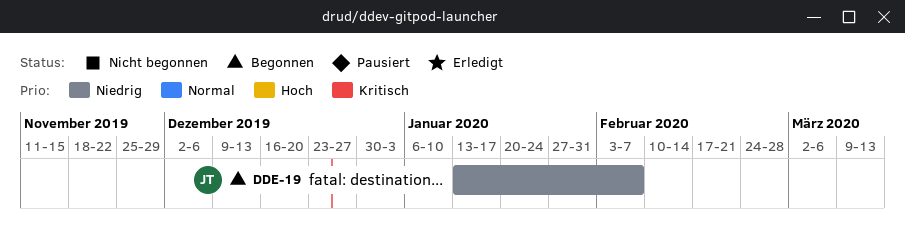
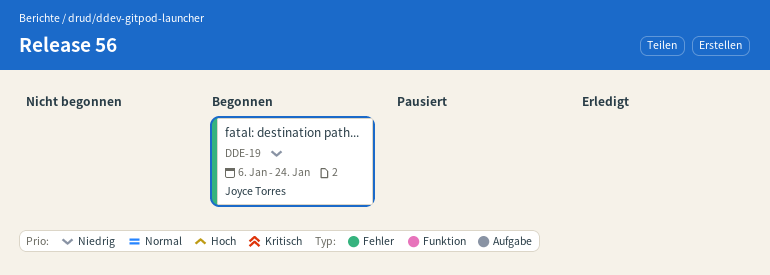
DDE-19, start: Jan 13 -> Jan 6
DDE-19, due: Feb 7 -> Jan 24

